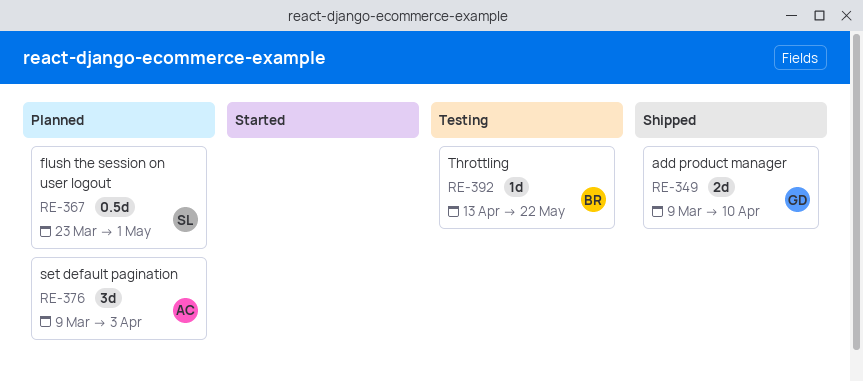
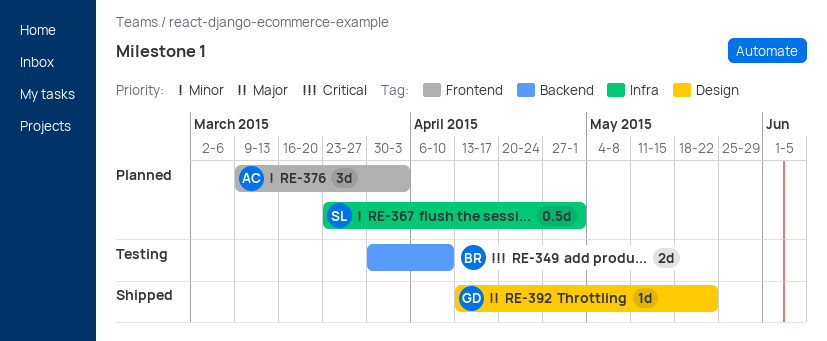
RE-349, status: Shipped -> Testing
RE-349, owner: GD -> BR
RE-349, start: Mar 9 -> Mar 30
RE-392, status: Testing -> Shipped
RE-392, owner: BR -> GD

